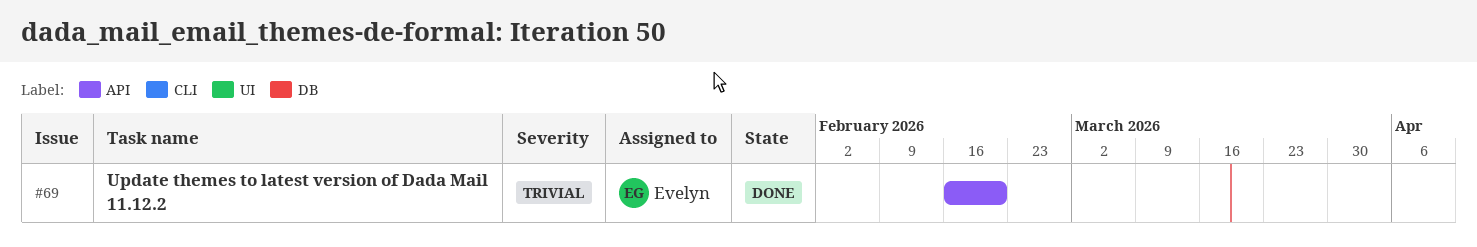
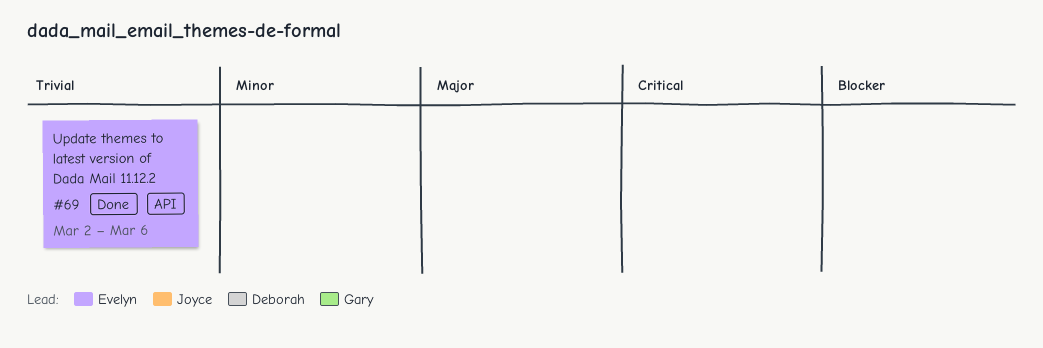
#69, start: Feb 16 -> Mar 2
#69, due: Feb 20 -> Mar 6

